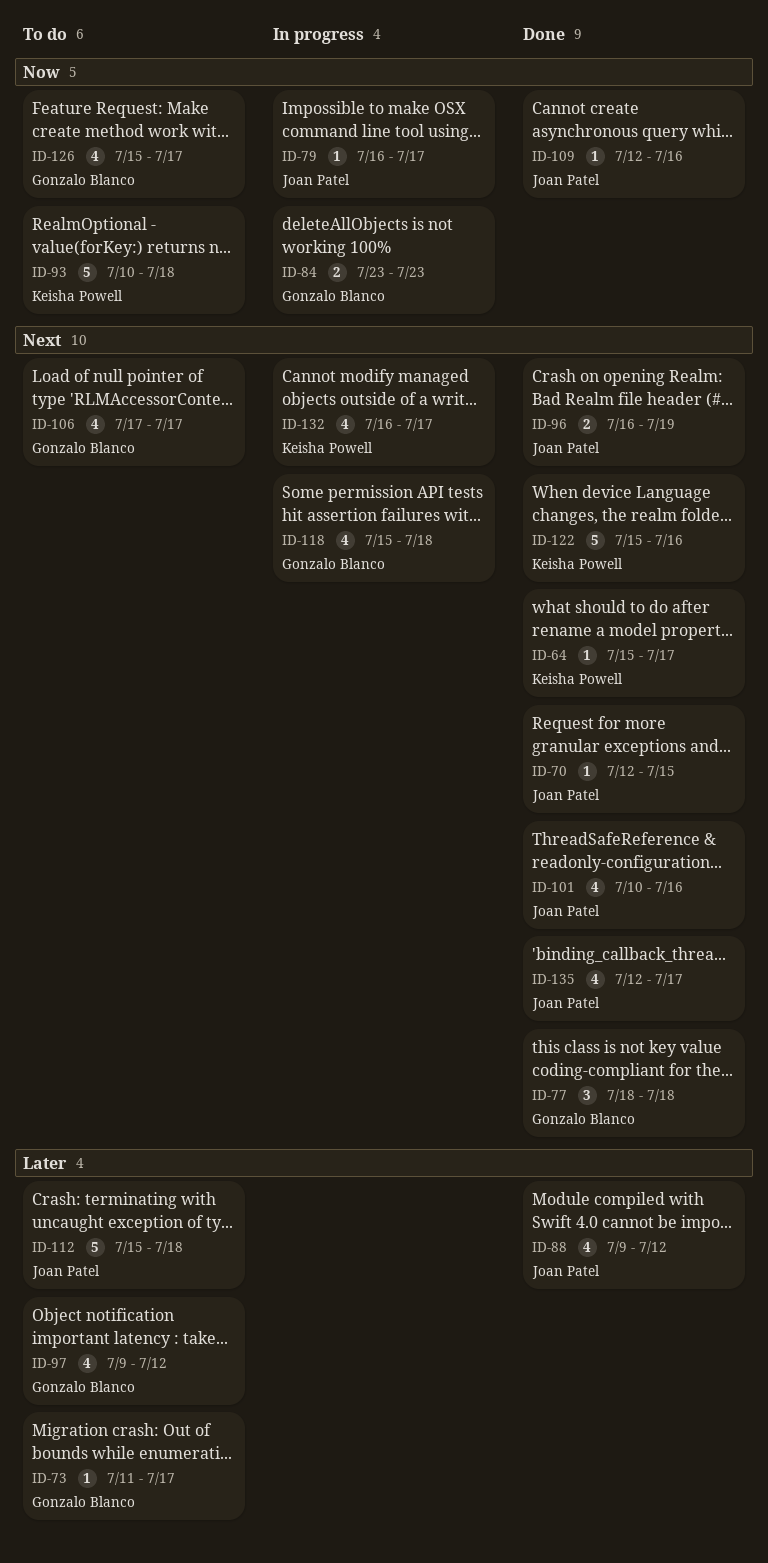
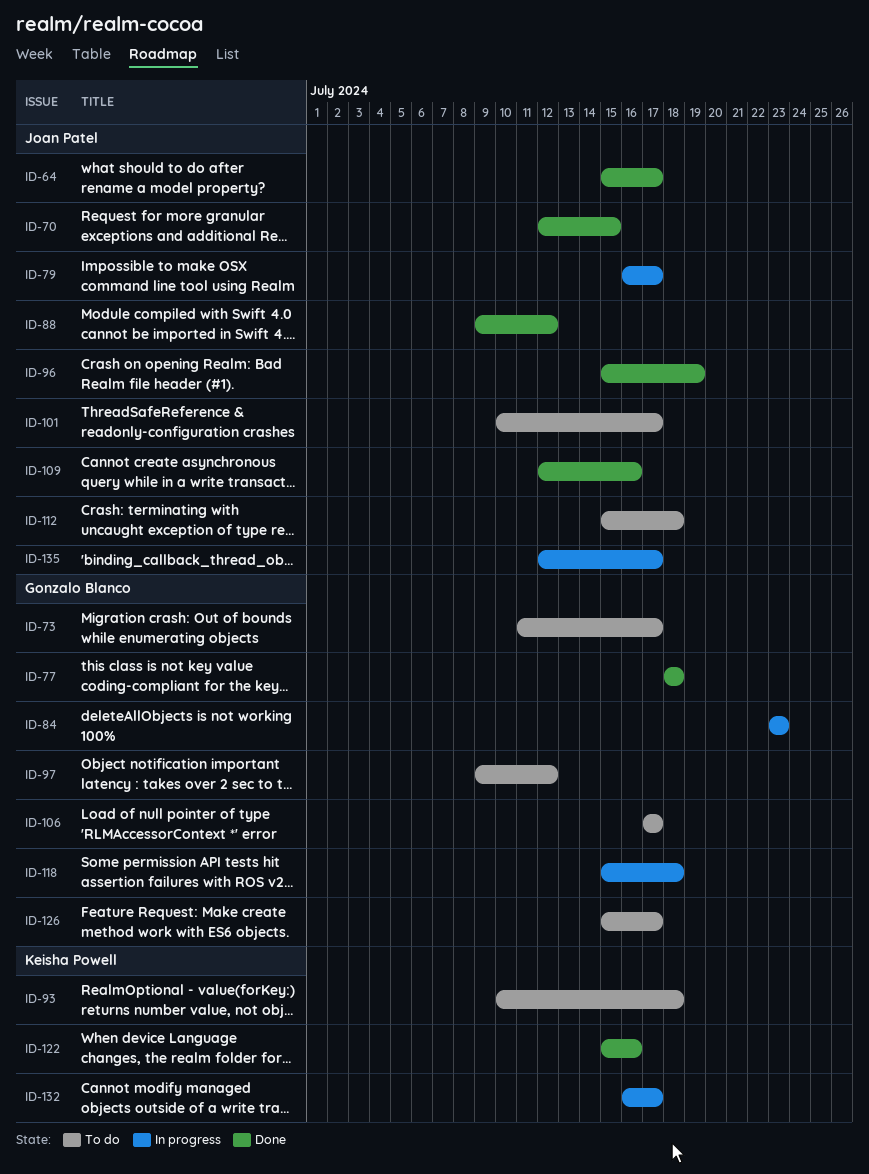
ID-64, owner: Keisha Powell -> Joan Patel
ID-96, start: Jul 16 -> Jul 15
ID-101, status: Done -> To do
ID-101, due: Jul 16 -> Jul 17
ID-135, status: Done -> In progress

